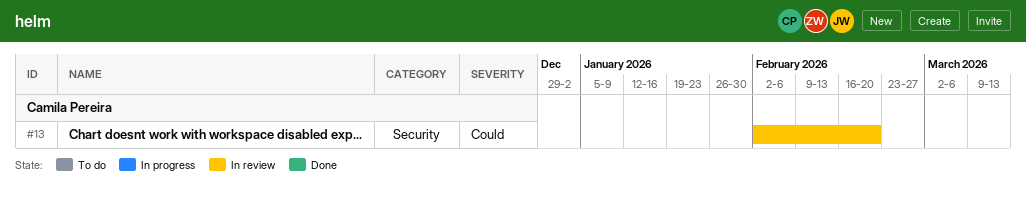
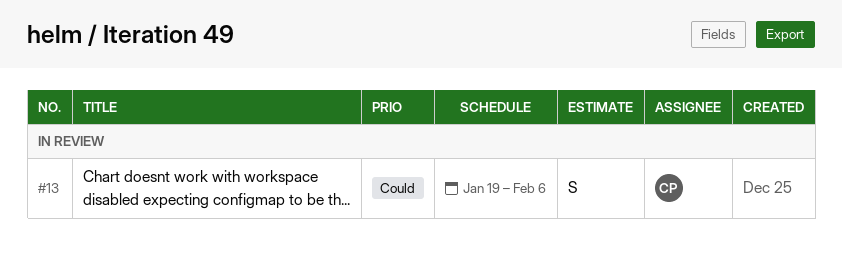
#13, start: Feb 2 -> Jan 19
#13, due: Feb 20 -> Feb 6

